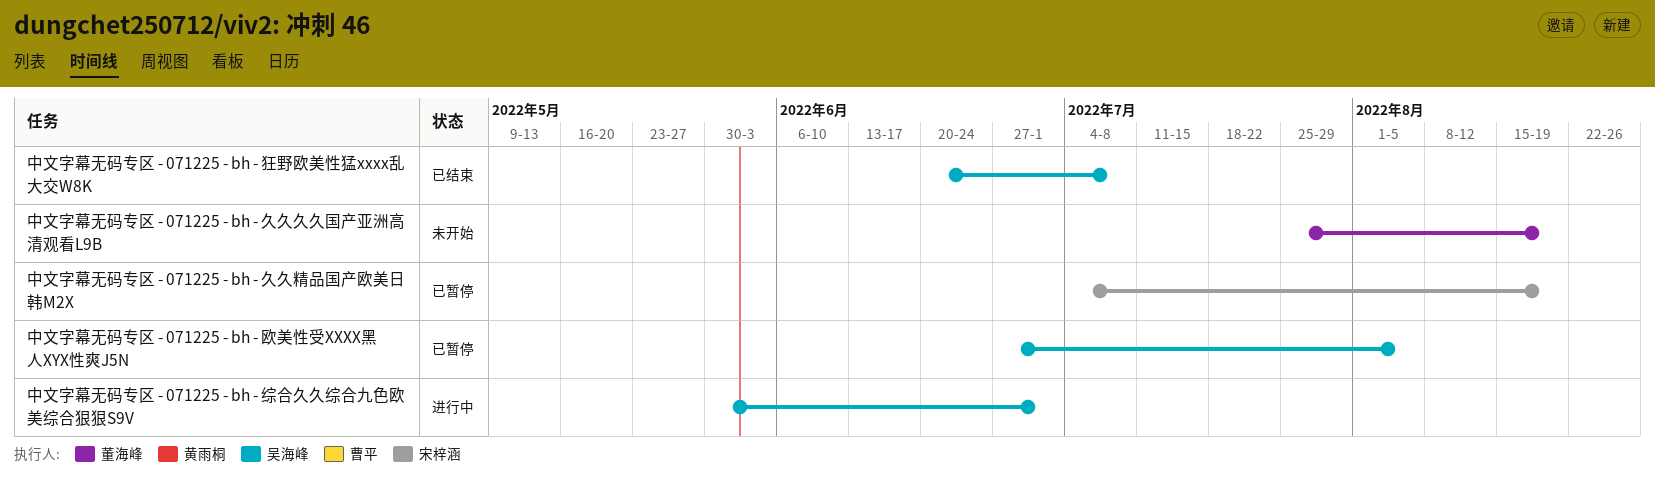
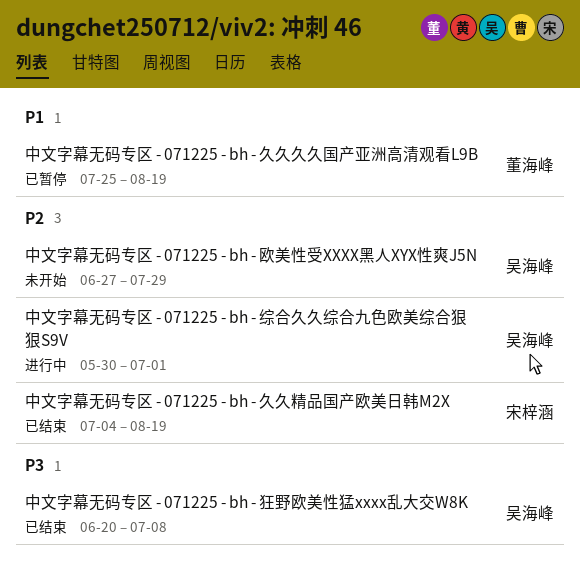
中文字幕无码专区 - 071225 - bh - 久久久久国产亚洲高清观看L9B, status: 未开始 -> 已暂停
中文字幕无码专区 - 071225 - bh - 久久精品国产欧美日韩M2X, status: 已暂停 -> 已结束
中文字幕无码专区 - 071225 - bh - 欧美性受XXXX黑人XYX性爽J5N, status: 已暂停 -> 未开始
中文字幕无码专区 - 071225 - bh - 欧美性受XXXX黑人XYX性爽J5N, due: Aug 5 -> Jul 29

